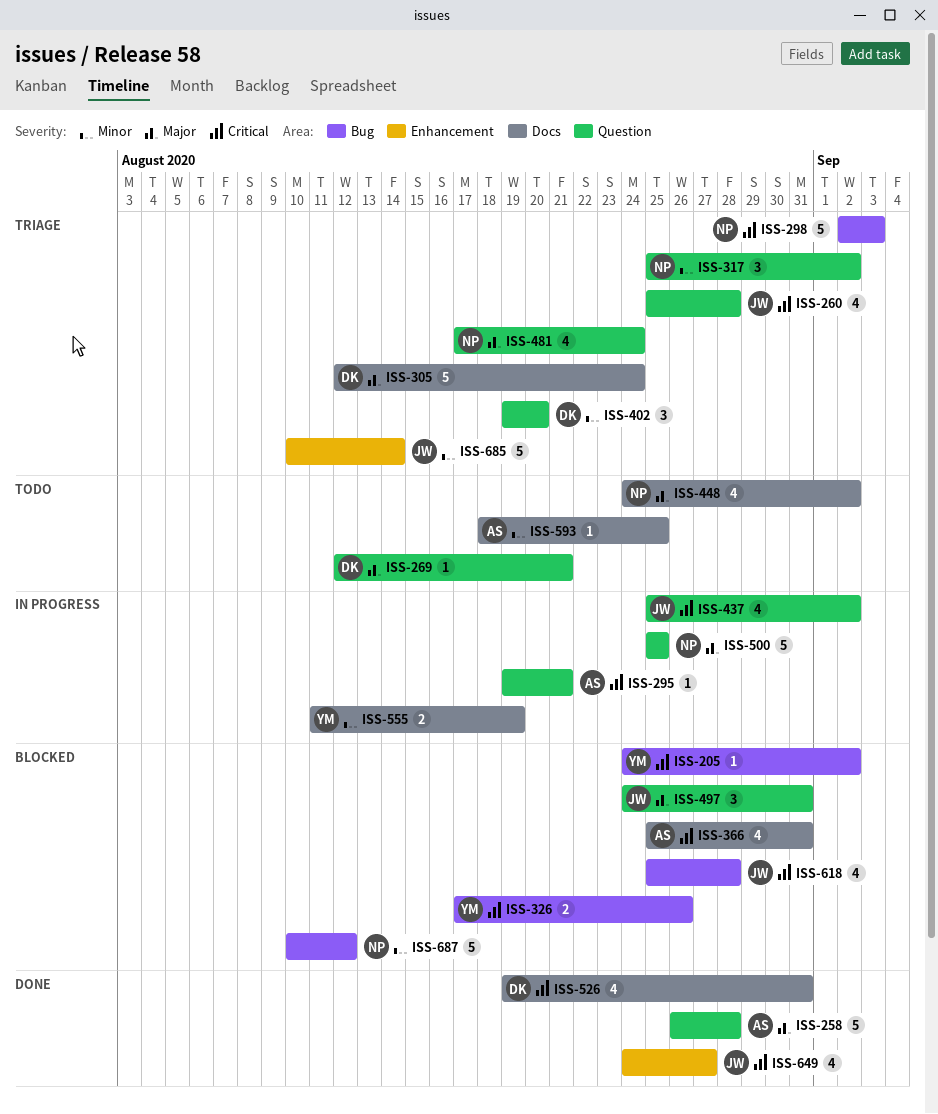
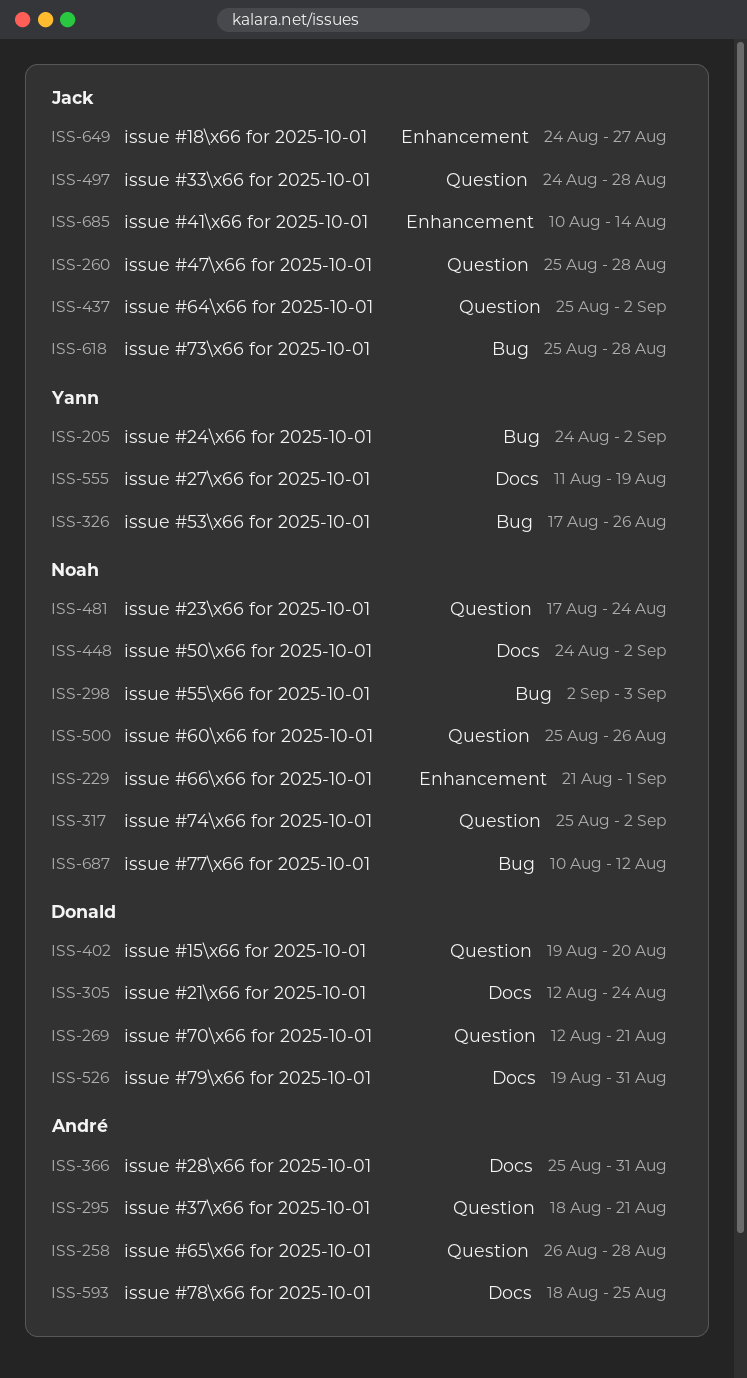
ISS-229: none -> present
ISS-295, start: Aug 19 -> Aug 18
ISS-497, due: Aug 31 -> Aug 28
ISS-500, due: Aug 25 -> Aug 26

